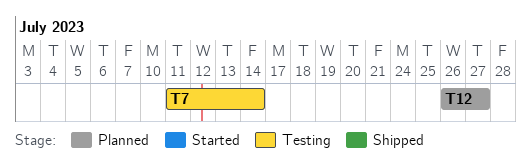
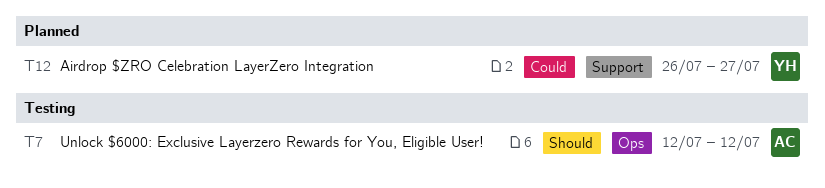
T7, start: Jul 11 -> Jul 12
T7, due: Jul 14 -> Jul 12

